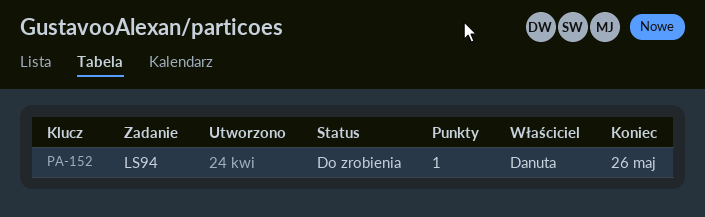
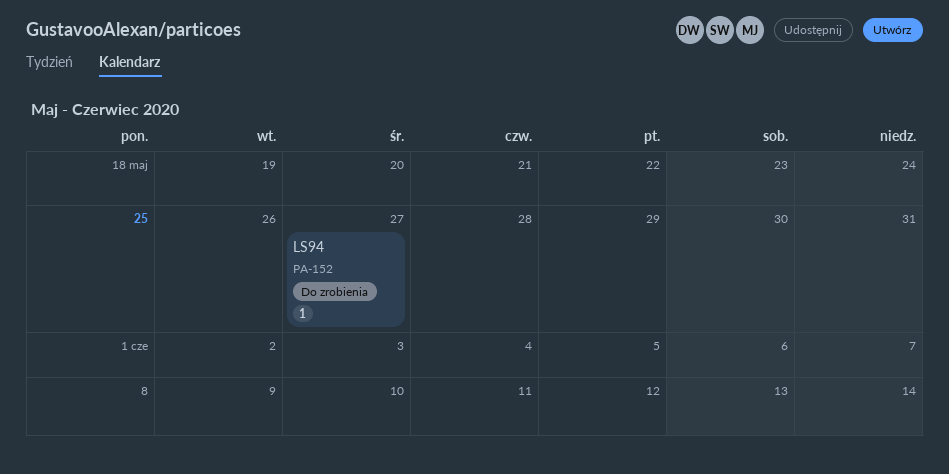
PA-152, due: May 26 -> May 27

